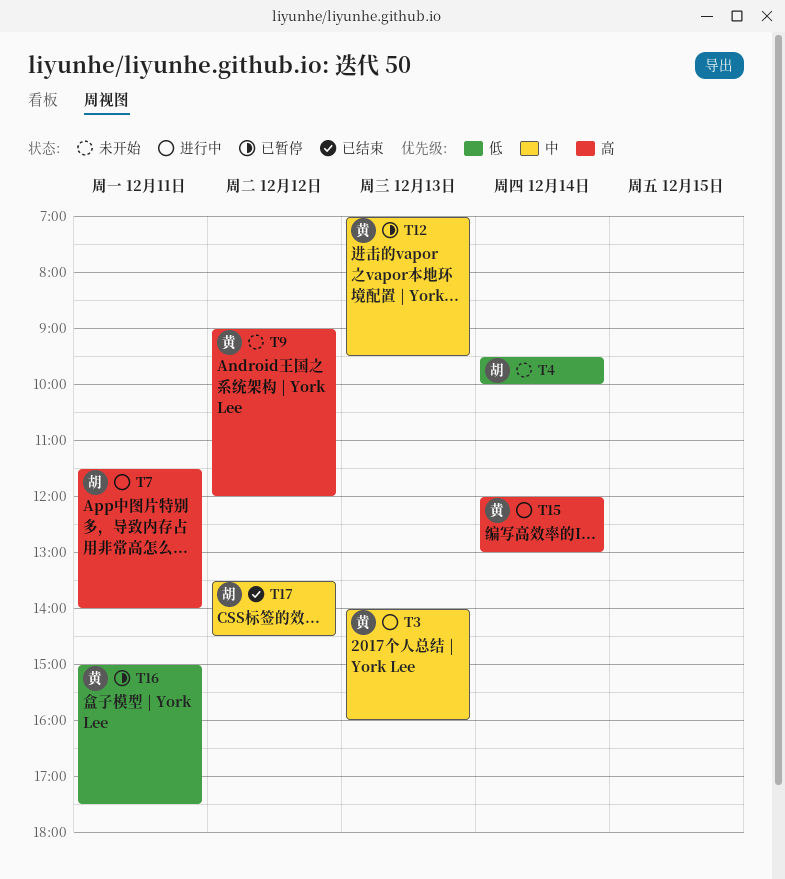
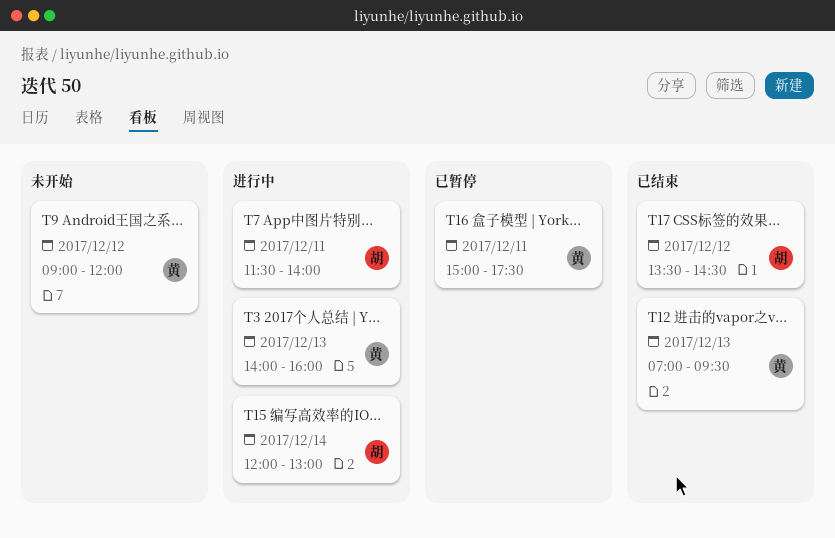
T4: present -> none
T12, status: 已暂停 -> 已结束
T15, owner: 黄 -> 胡

